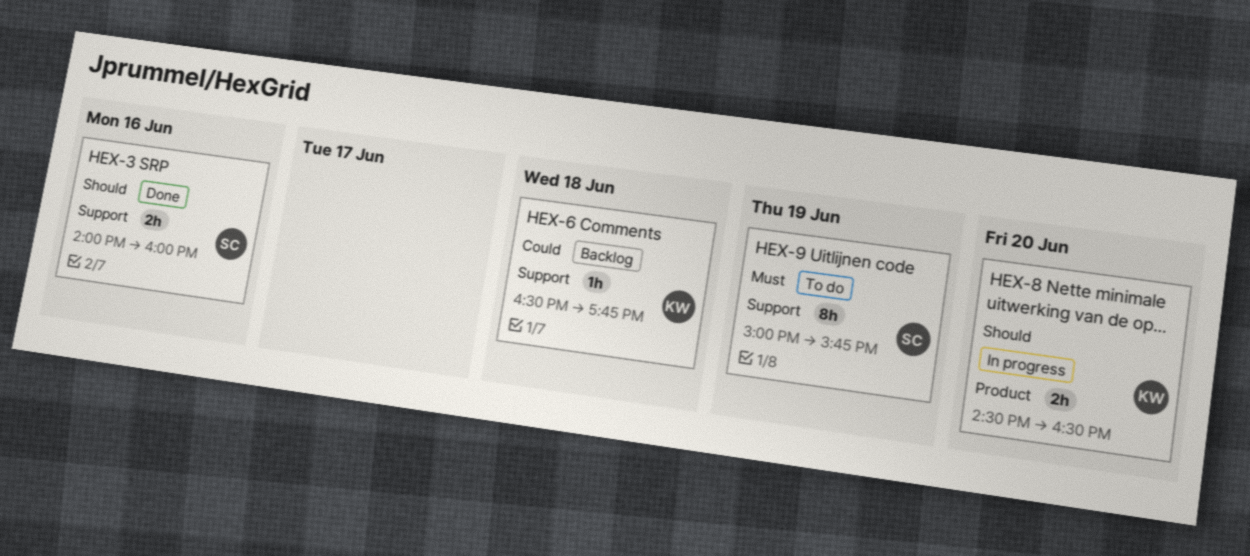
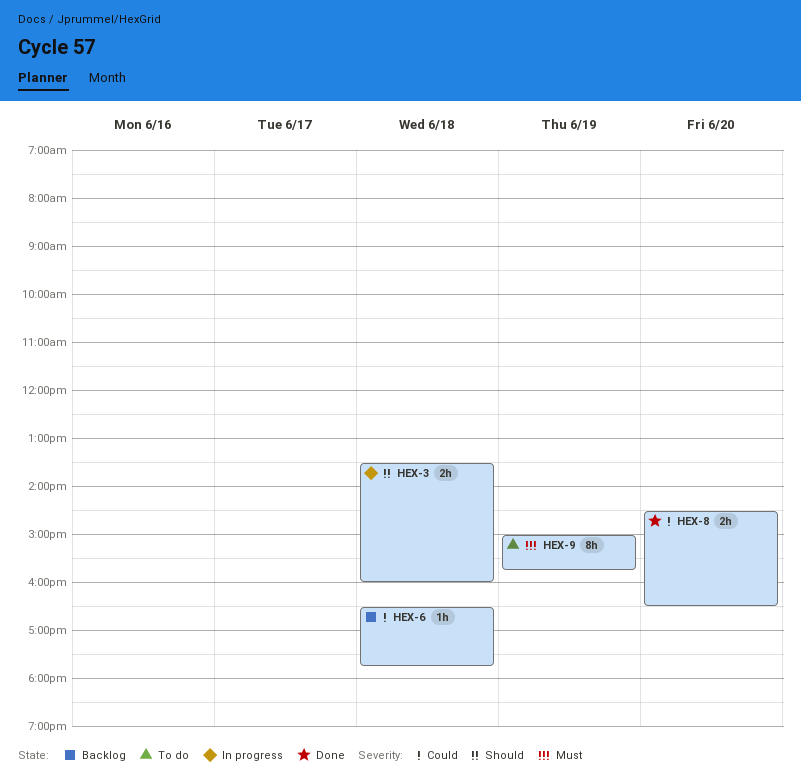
HEX-3, status: Done -> In progress
HEX-3, day: Jun 16 -> Jun 18
HEX-3, begins: 14:00 -> 13:30
HEX-8, status: In progress -> Done
HEX-8, priority: Should -> Could

